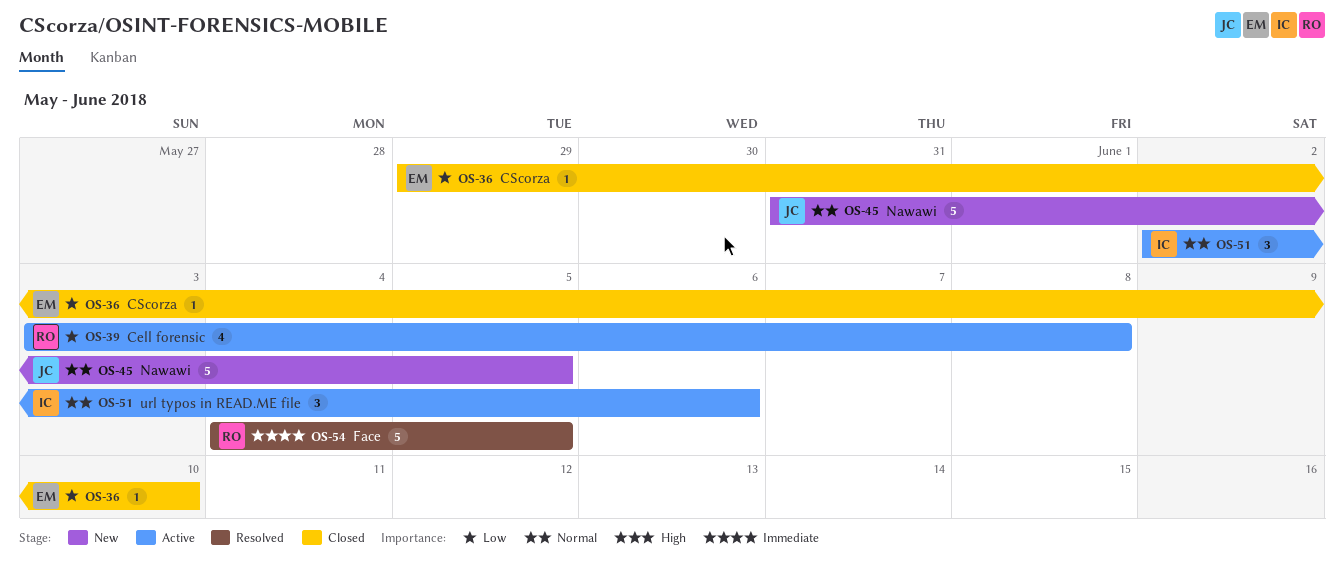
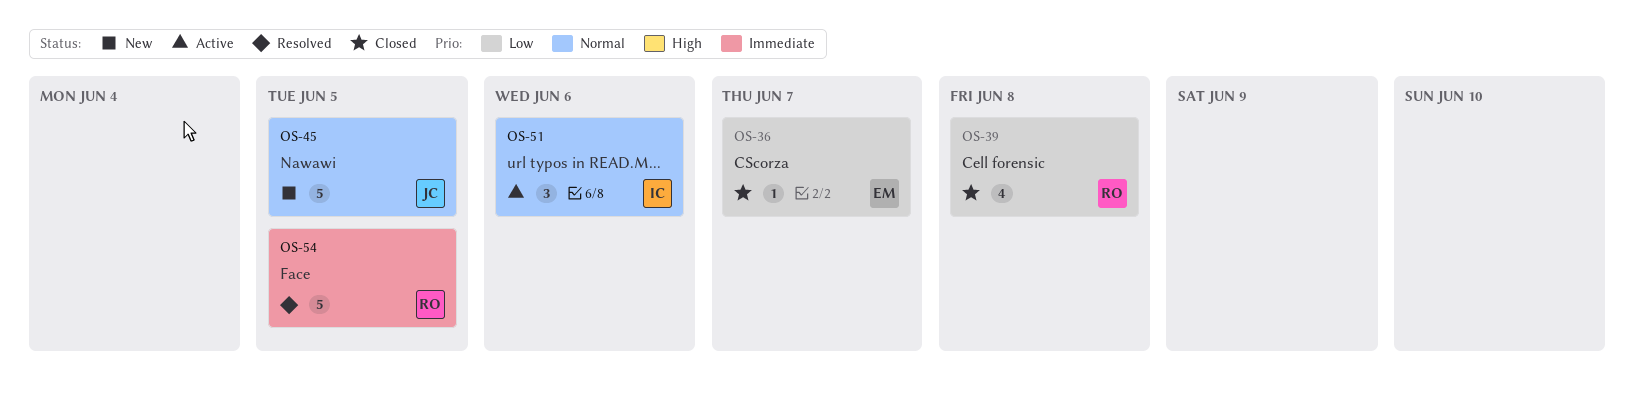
OS-36, due: Jun 10 -> Jun 7
OS-39, status: Active -> Closed

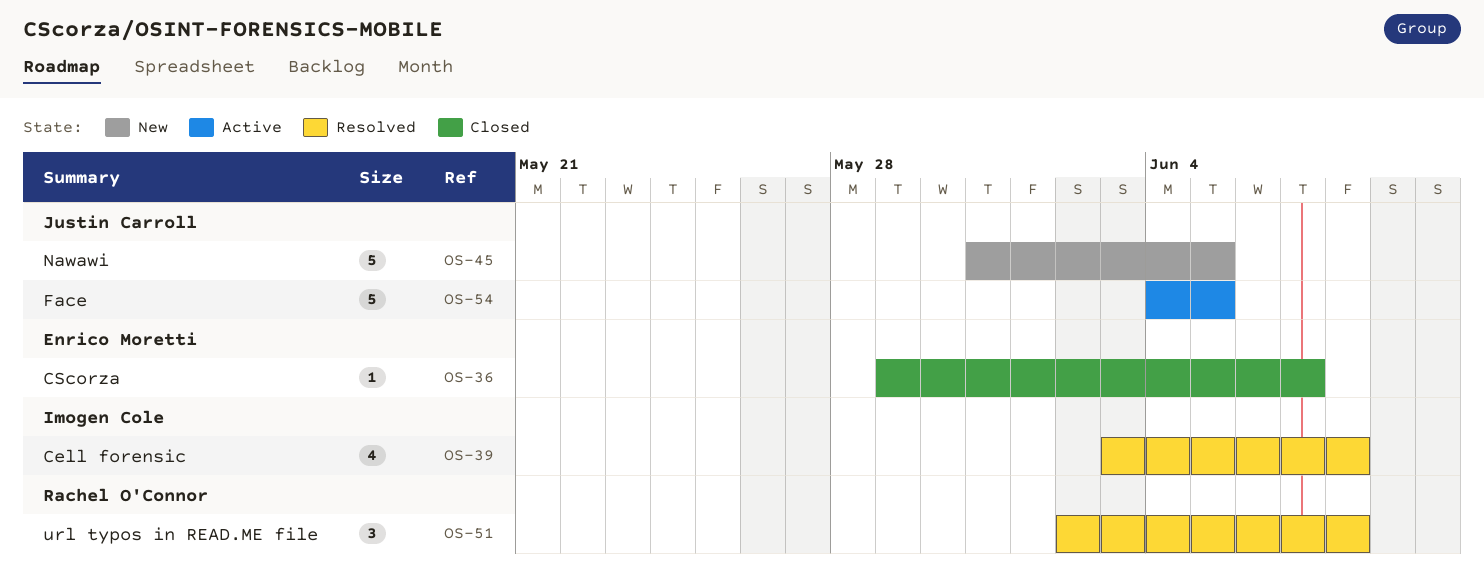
OS-39, status: Closed -> Resolved
OS-39, owner: Rachel O'Connor -> Imogen Cole
OS-51, status: Active -> Resolved
OS-51, owner: Imogen Cole -> Rachel O'Connor
OS-51, due: Jun 6 -> Jun 8
OS-54, status: Resolved -> Active
OS-54, owner: Rachel O'Connor -> Justin Carroll

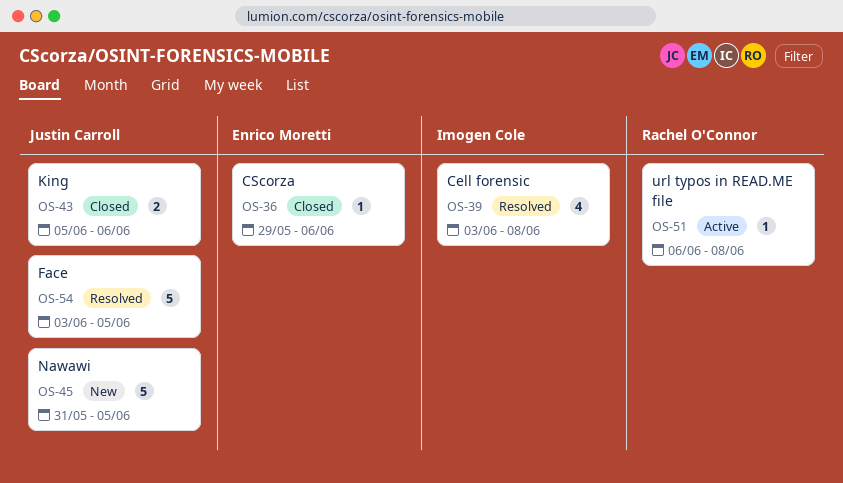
OS-36, due: Jun 7 -> Jun 6
OS-43: none -> present
OS-51, status: Resolved -> Active
OS-51, estimate: 3 -> 1
OS-51, start: Jun 2 -> Jun 6
OS-54, status: Active -> Resolved
OS-54, start: Jun 4 -> Jun 3

